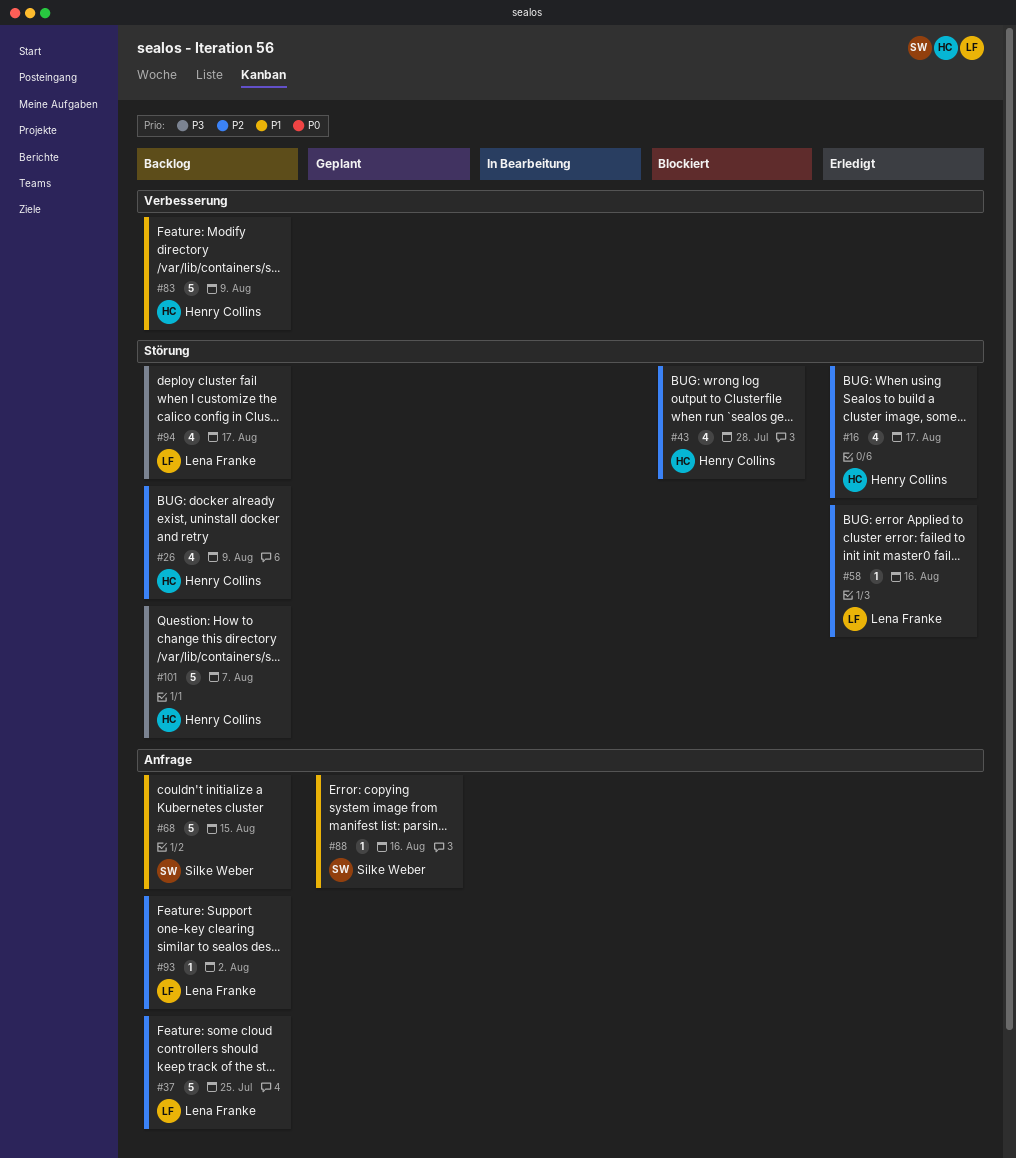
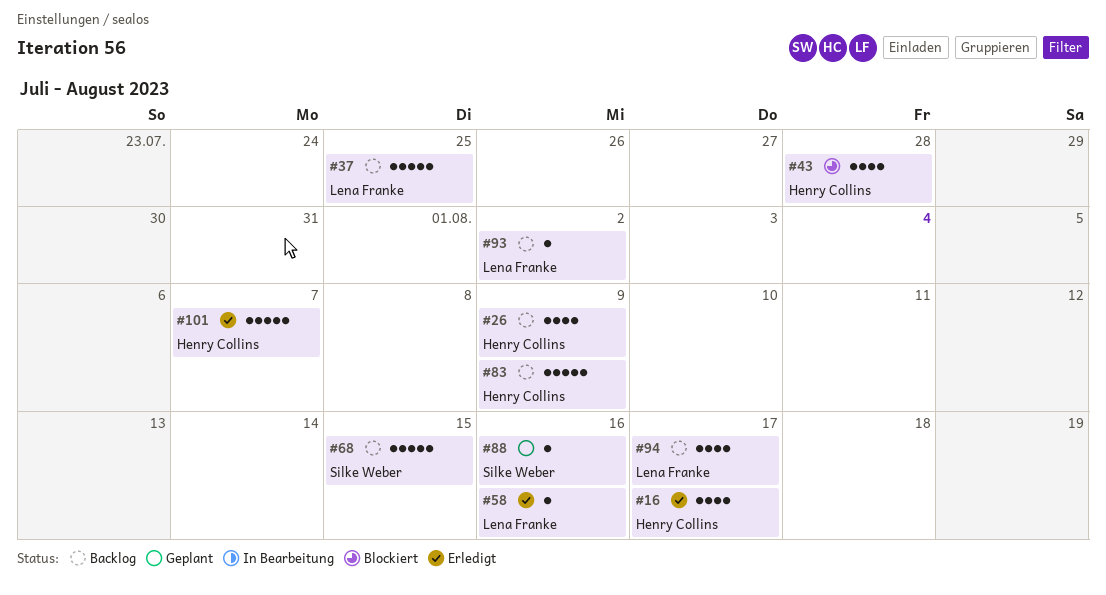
#101, status: Backlog -> Erledigt

